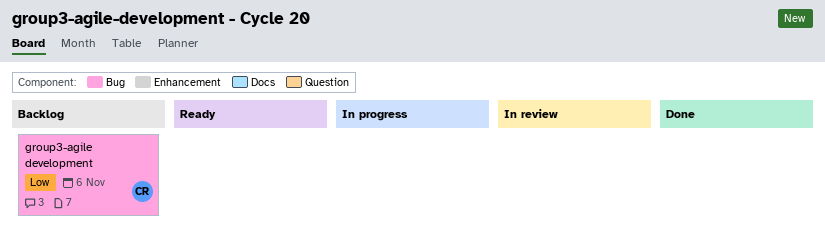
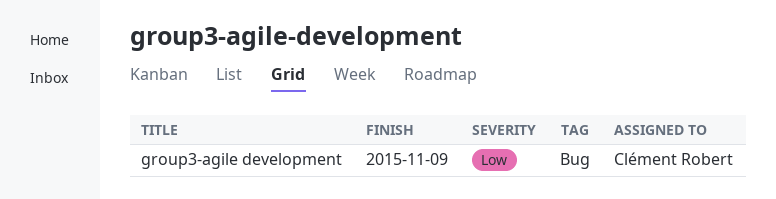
group3-agile development, due: Nov 6 -> Nov 9

